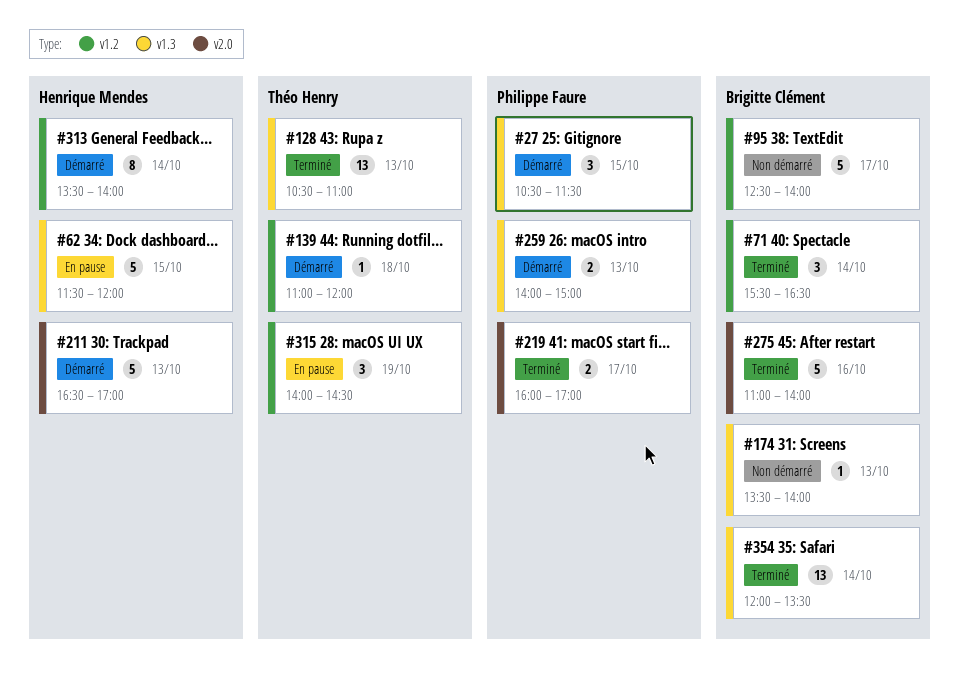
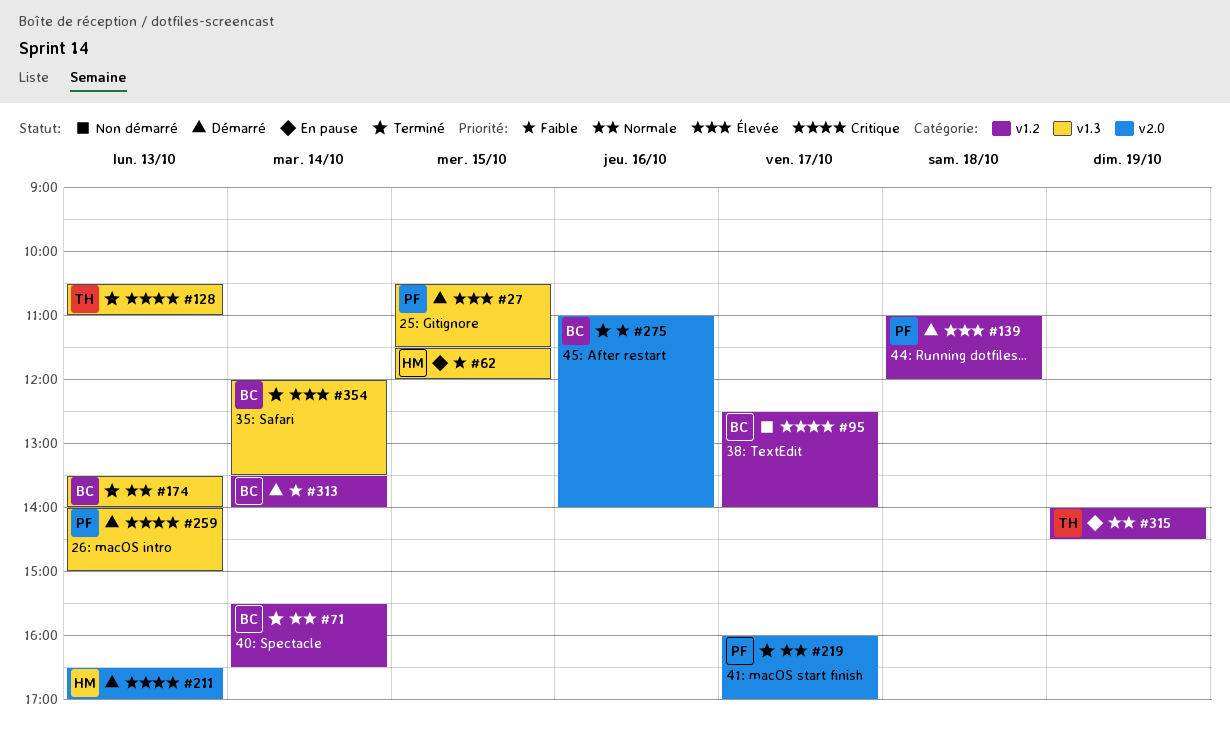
#139, owner: Théo Henry -> Philippe Faure
#174, status: Non démarré -> Terminé
#313, owner: Henrique Mendes -> Brigitte Clément

